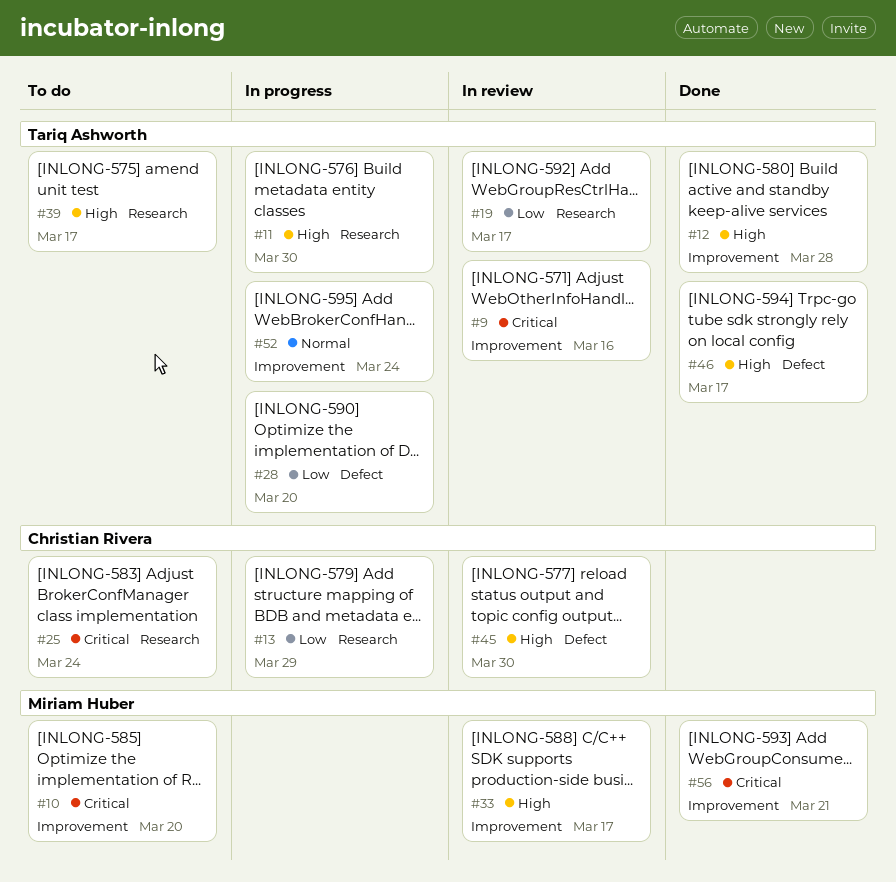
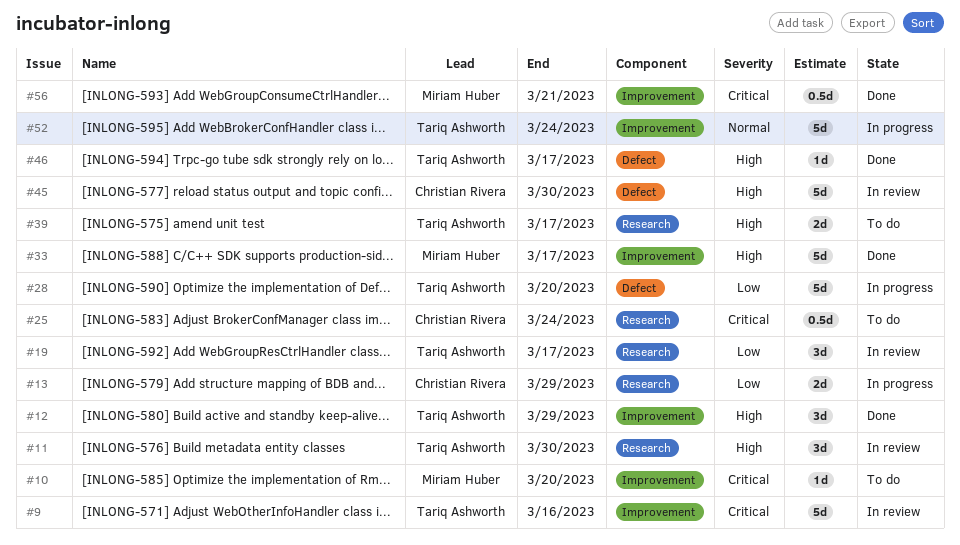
#11, status: In progress -> In review
#12, due: Mar 28 -> Mar 29
#33, status: In review -> Done

